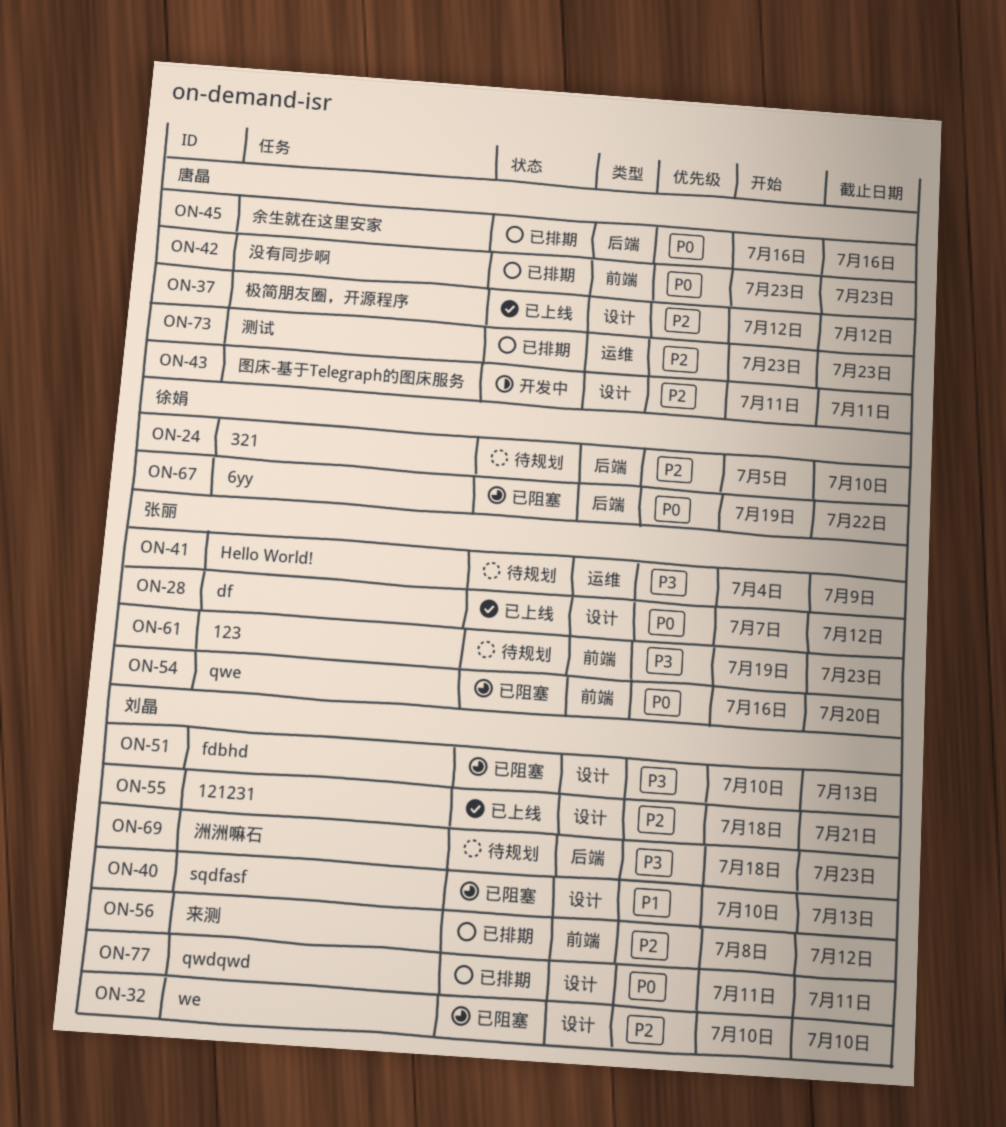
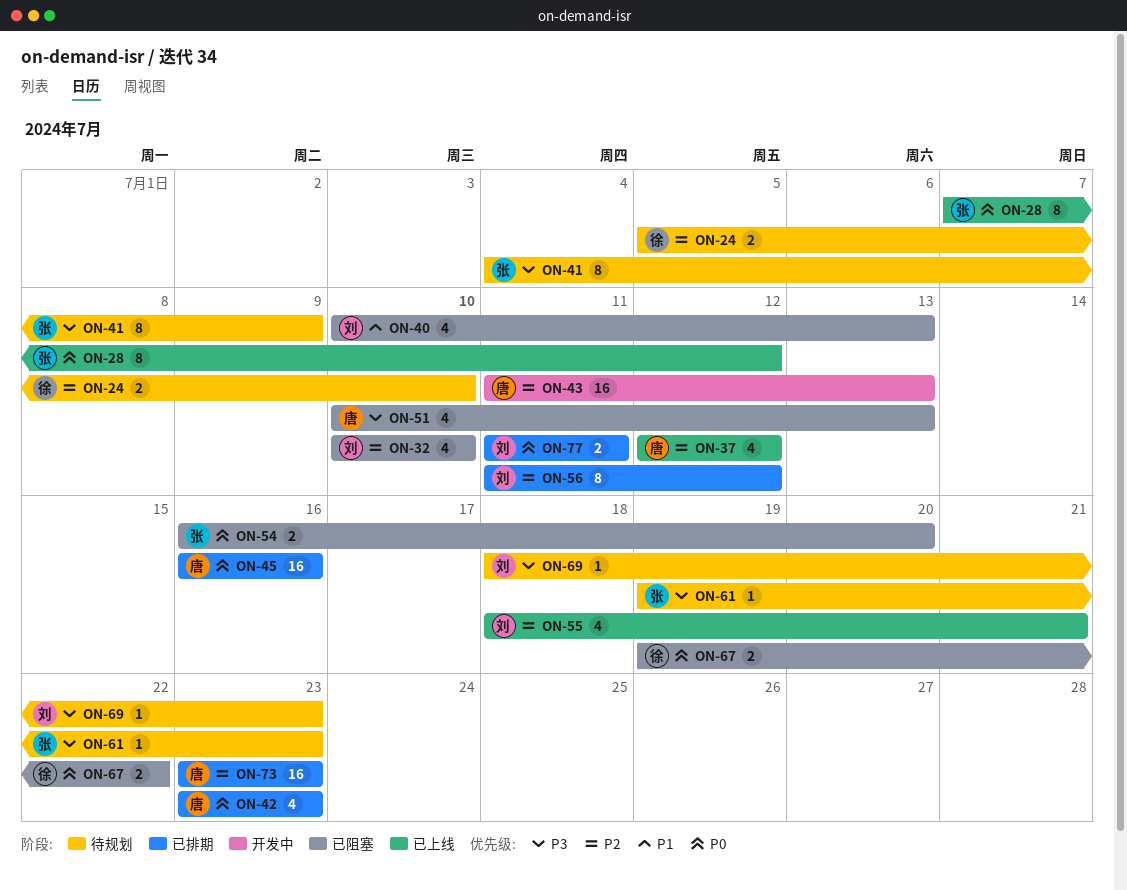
ON-43, due: Jul 11 -> Jul 13
ON-51, owner: 刘晶 -> 唐晶
ON-56, start: Jul 8 -> Jul 11

